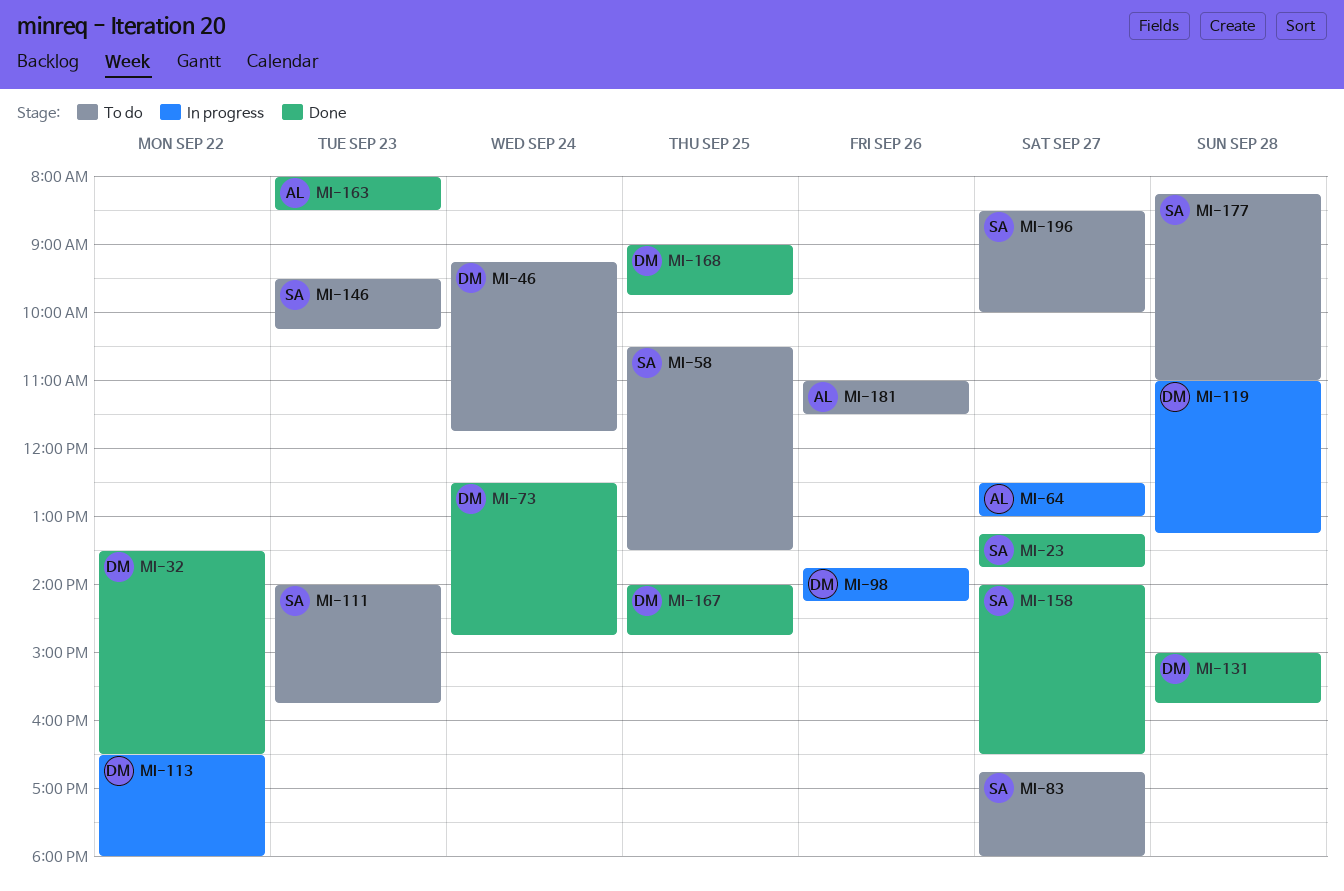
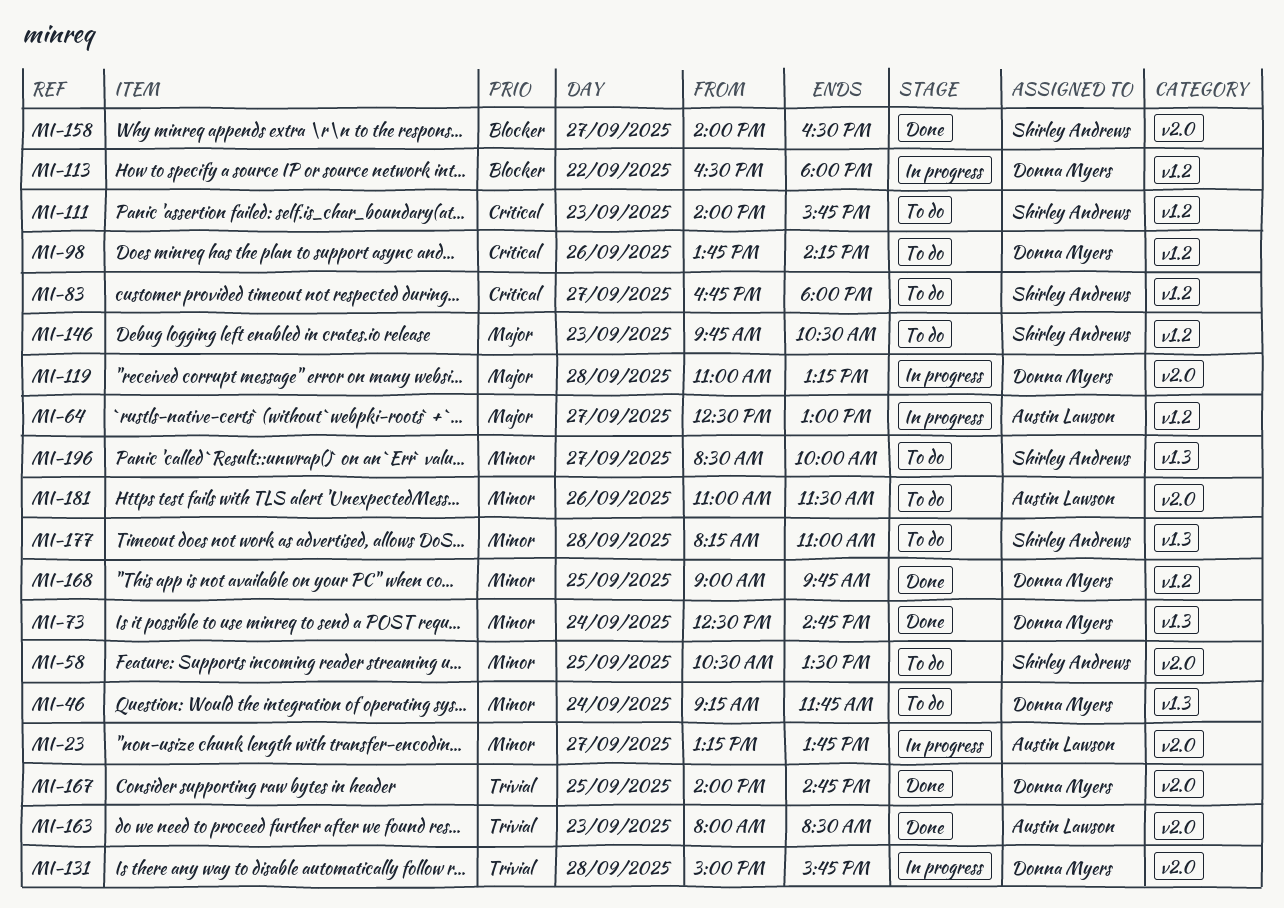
MI-23, status: Done -> In progress
MI-23, owner: Shirley Andrews -> Austin Lawson
MI-32: present -> none
MI-98, status: In progress -> To do
MI-131, status: Done -> In progress
MI-146, begins: 09:30 -> 09:45
MI-146, ends: 10:15 -> 10:30

